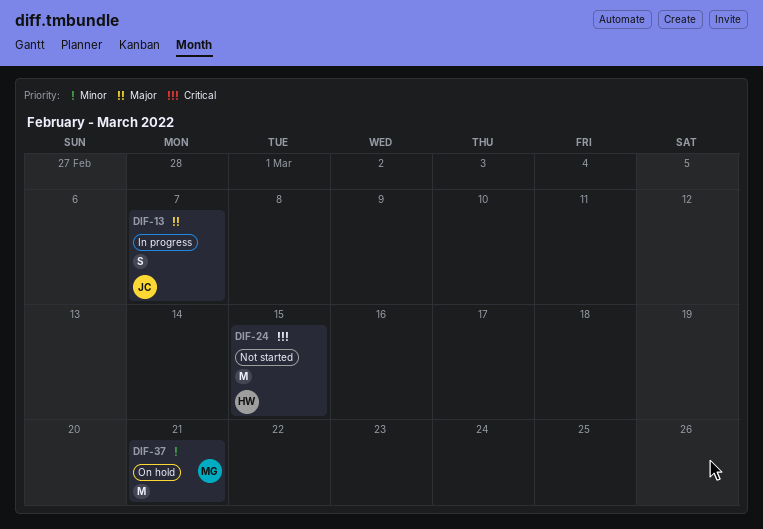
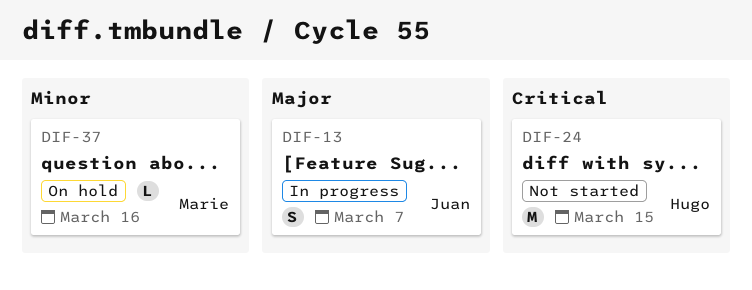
DIF-37, estimate: M -> L
DIF-37, due: Mar 21 -> Mar 16

